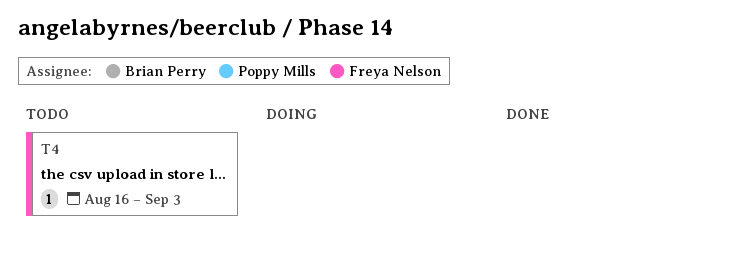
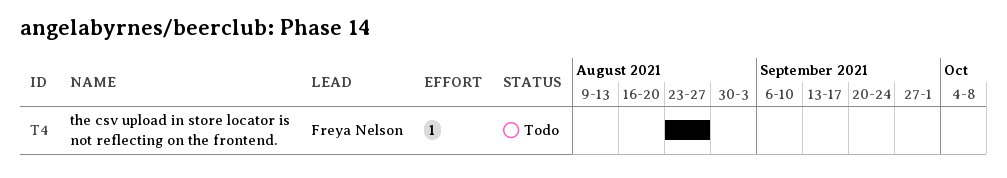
T4, start: Aug 16 -> Aug 23
T4, due: Sep 3 -> Aug 27

